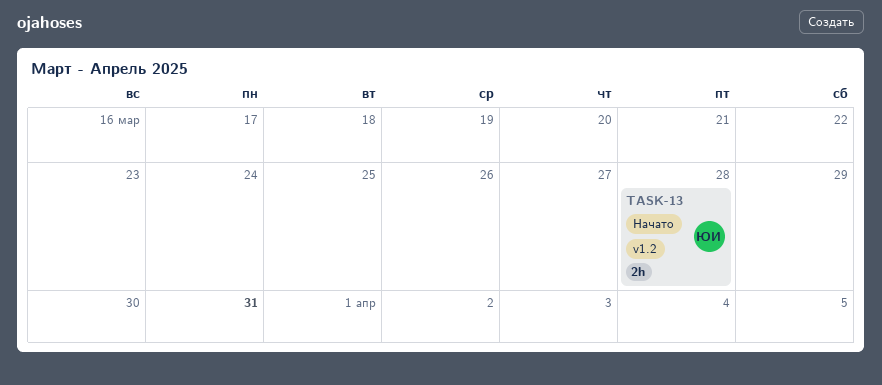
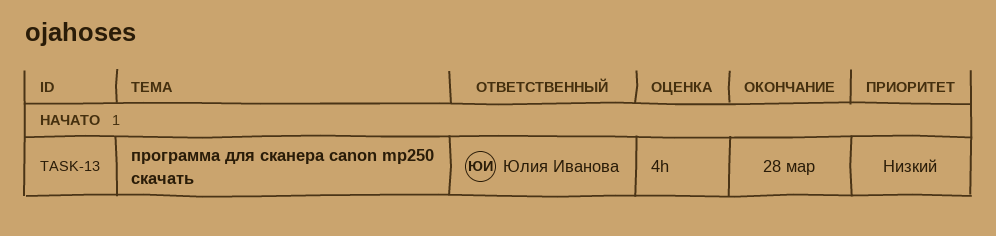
TASK-13, estimate: 2h -> 4h

